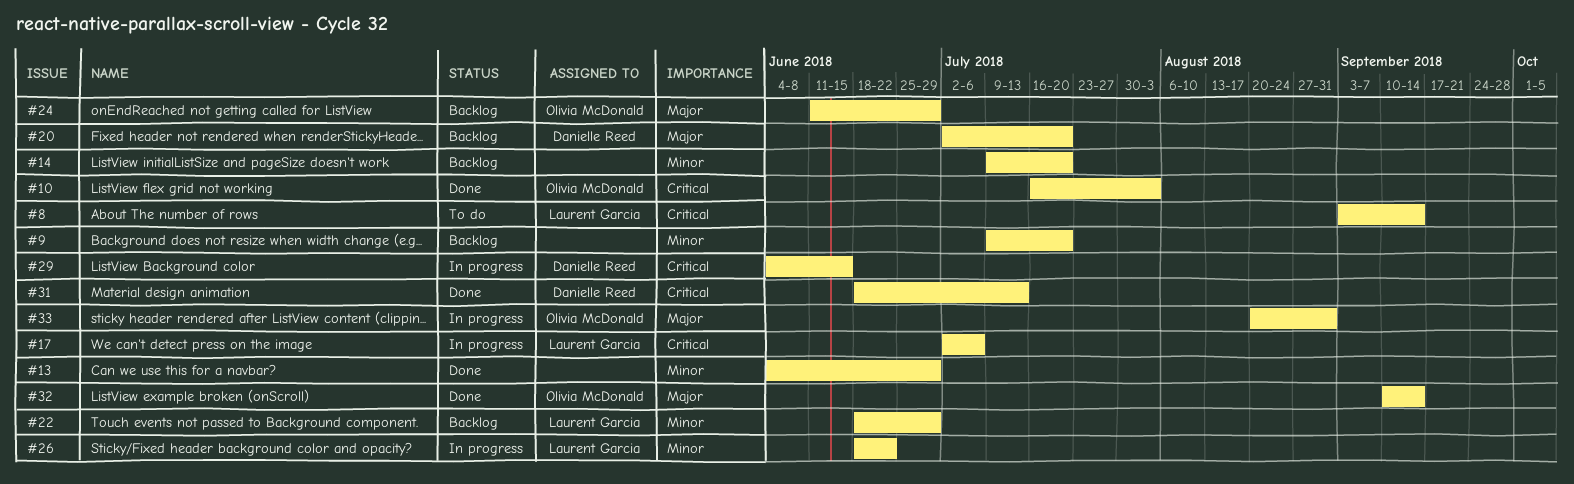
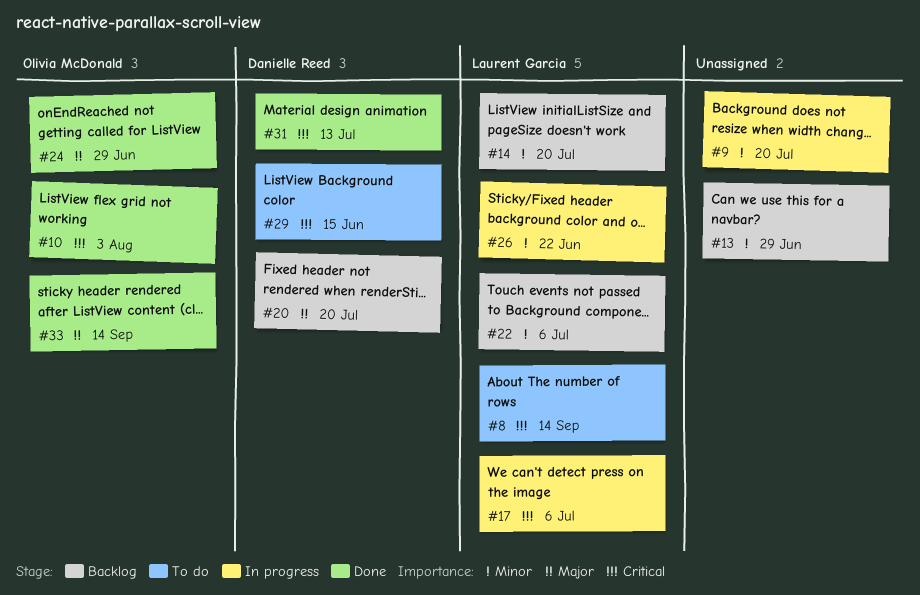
#9, status: Backlog -> In progress
#13, status: Done -> Backlog
#14, owner: none -> Laurent Garcia
#22, due: Jun 29 -> Jul 6
#24, status: Backlog -> Done
#29, status: In progress -> To do
#32: present -> none
#33, status: In progress -> Done
#33, due: Aug 31 -> Sep 14

